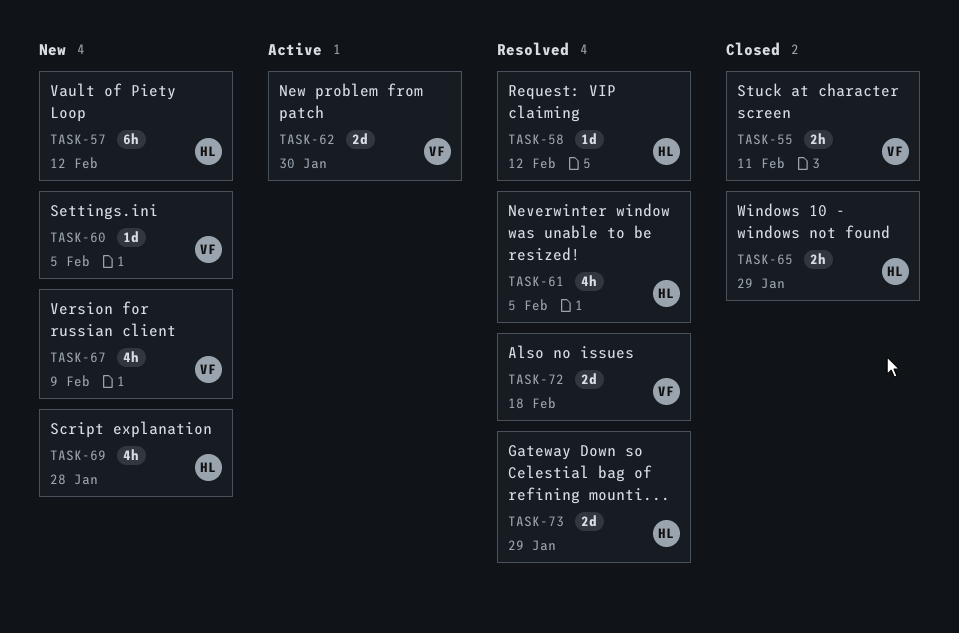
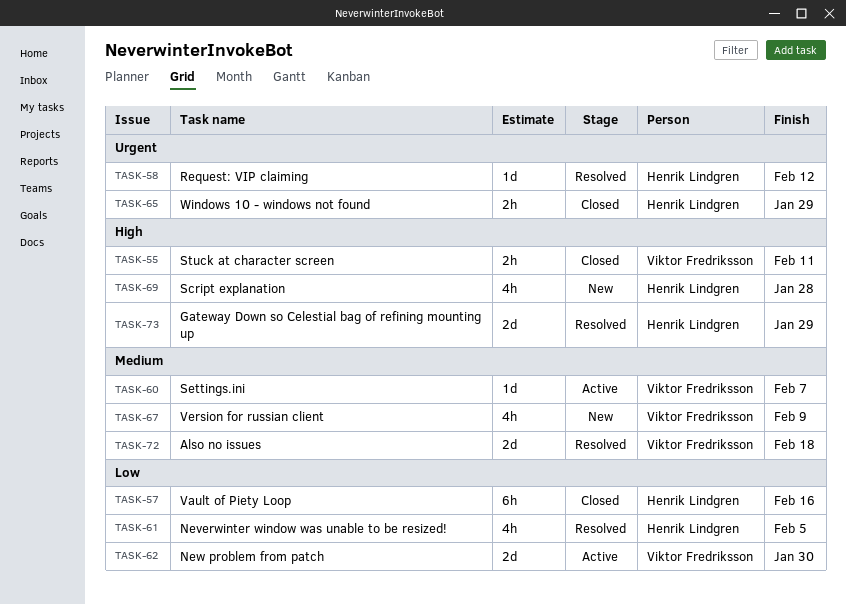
TASK-57, status: New -> Closed
TASK-57, due: Feb 12 -> Feb 16
TASK-60, status: New -> Active
TASK-60, due: Feb 5 -> Feb 7

